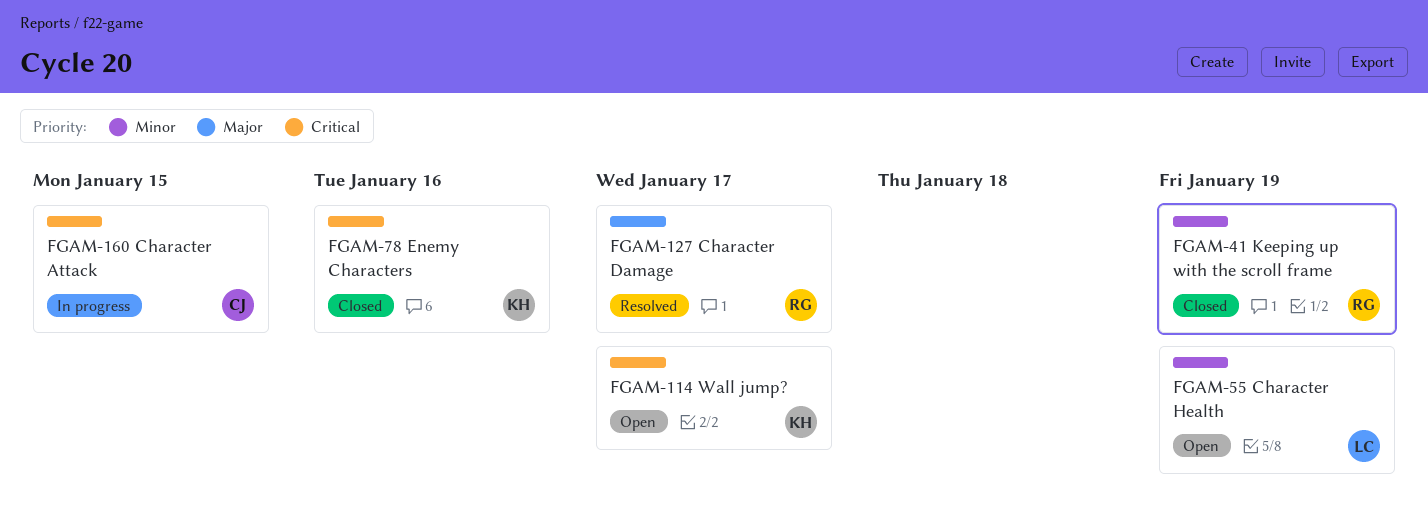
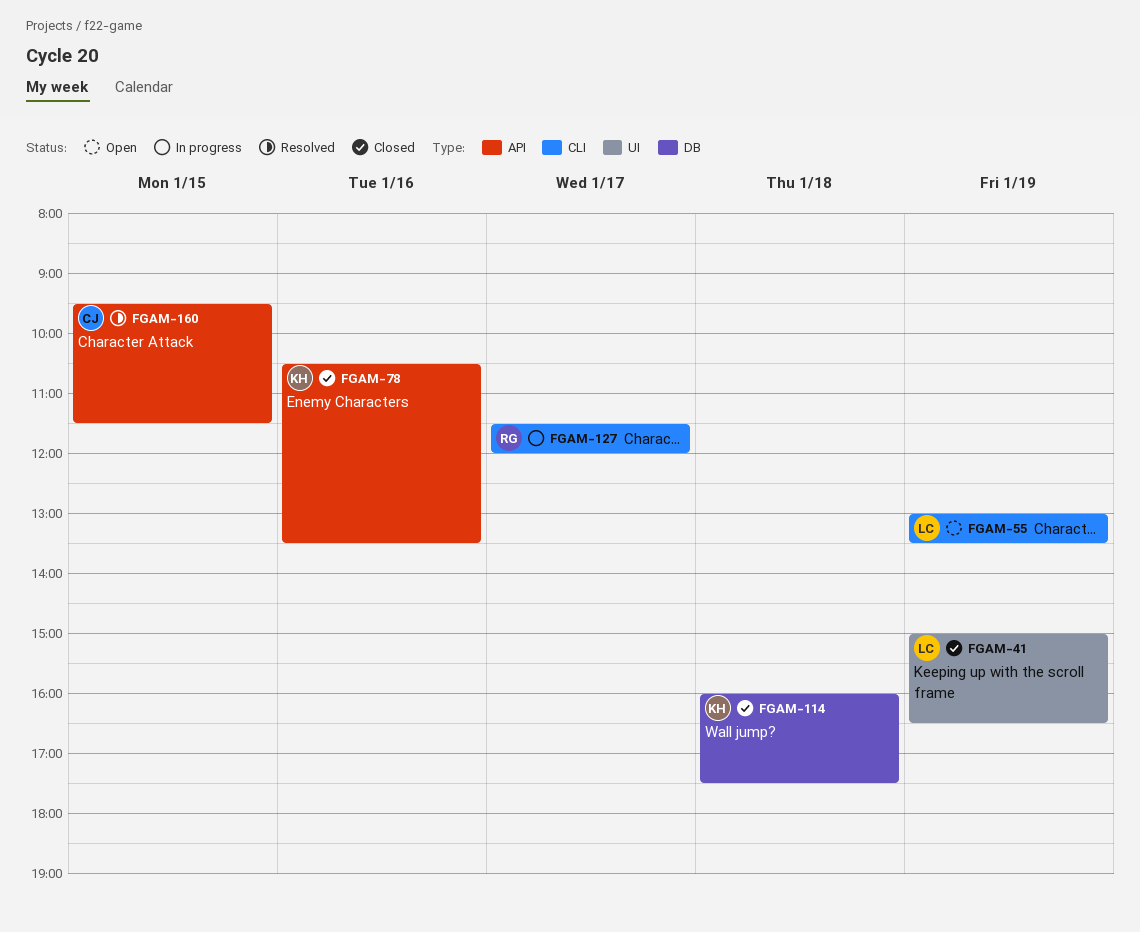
FGAM-41, owner: RG -> LC
FGAM-114, status: Open -> Closed
FGAM-114, day: Jan 17 -> Jan 18
FGAM-127, status: Resolved -> In progress
FGAM-160, status: In progress -> Resolved

